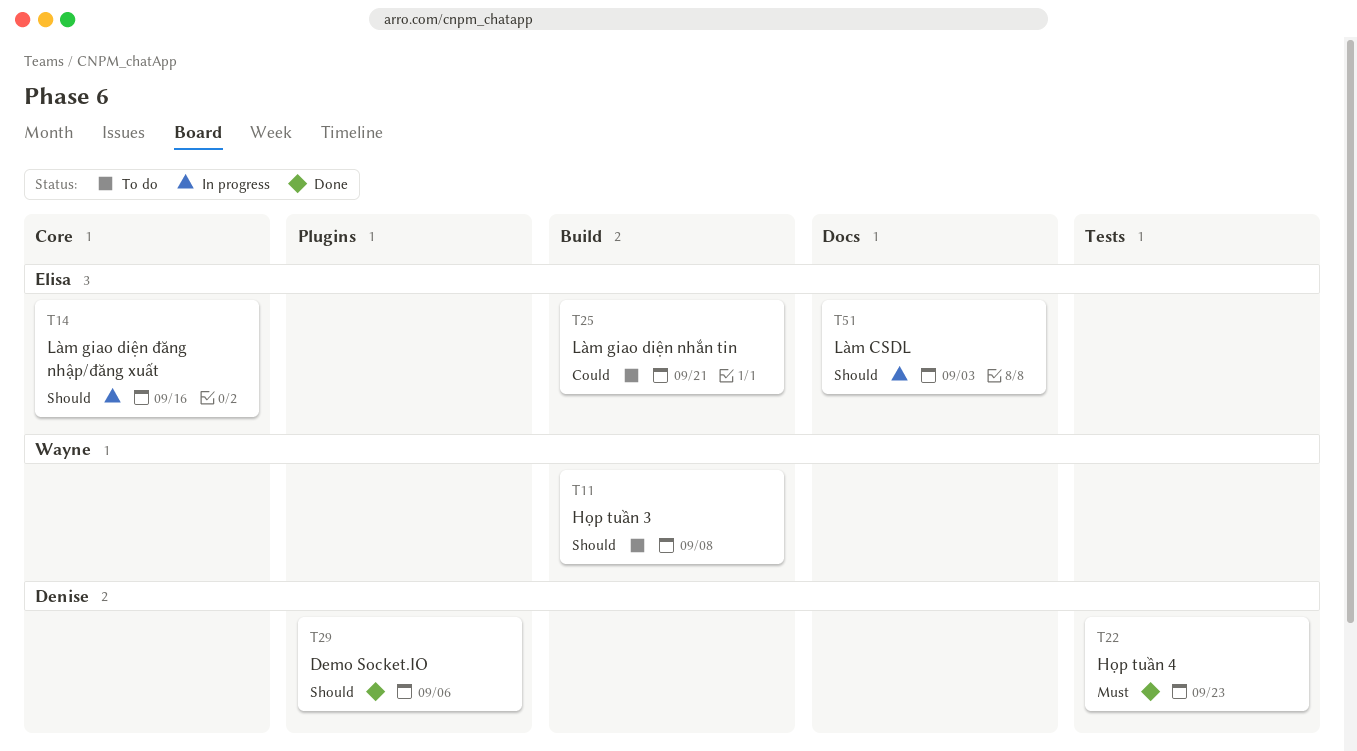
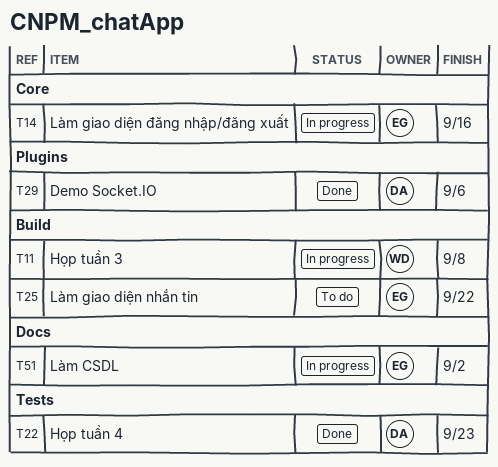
T11, status: To do -> In progress
T25, due: Sep 21 -> Sep 22
T51, due: Sep 3 -> Sep 2

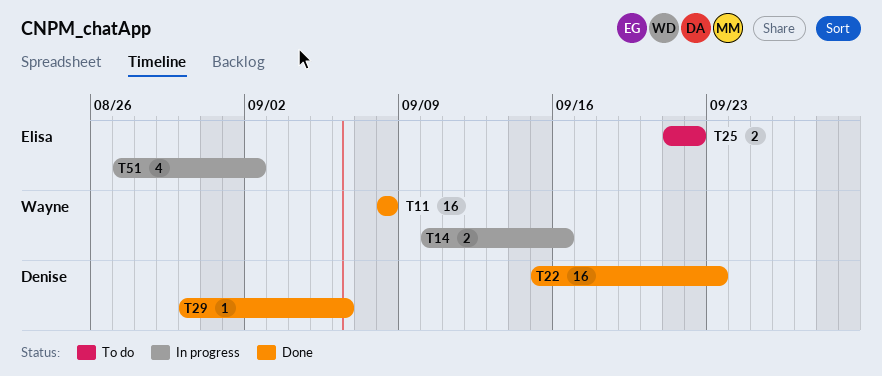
T11, status: In progress -> Done
T14, owner: Elisa -> Wayne

